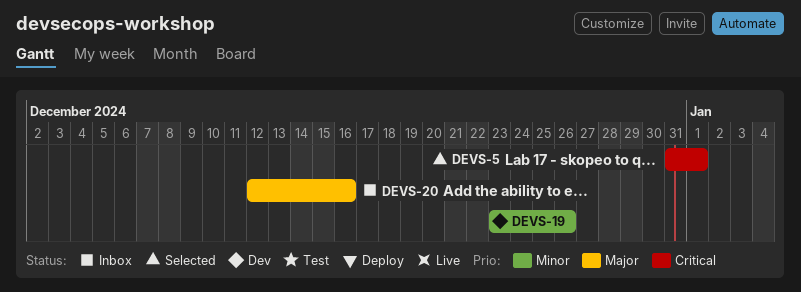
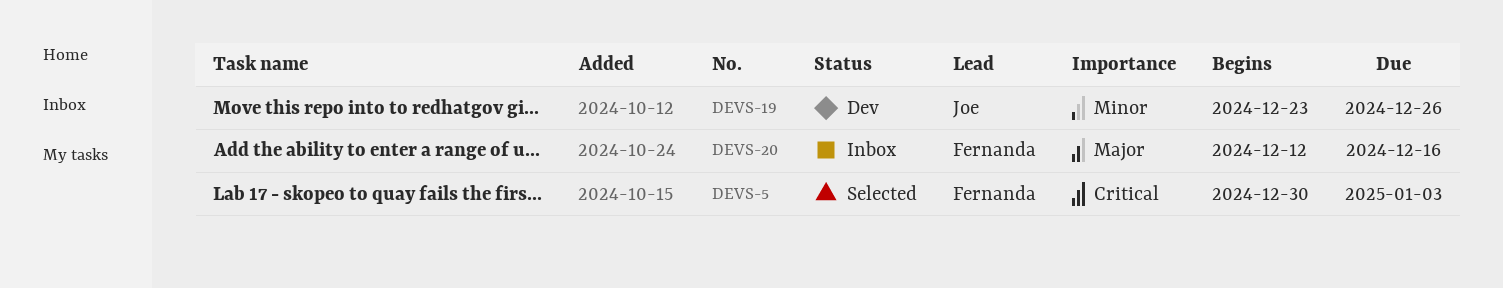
DEVS-5, start: Dec 31 -> Dec 30
DEVS-5, due: Jan 1 -> Jan 3

